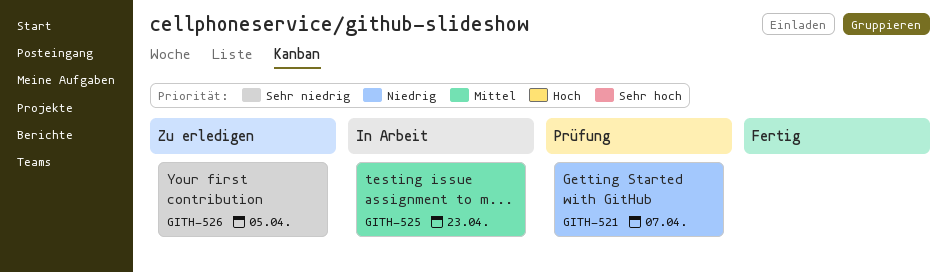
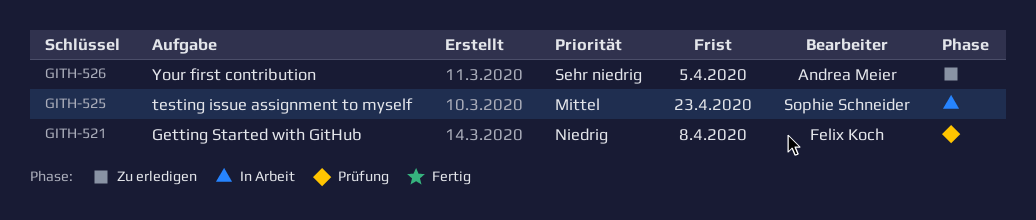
GITH-521, due: Apr 7 -> Apr 8

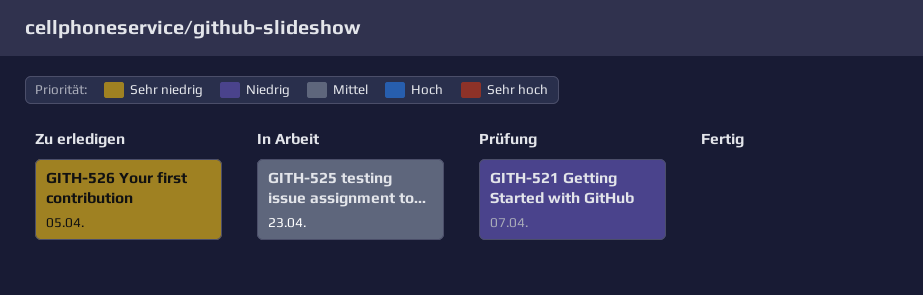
GITH-521, due: Apr 8 -> Apr 7

